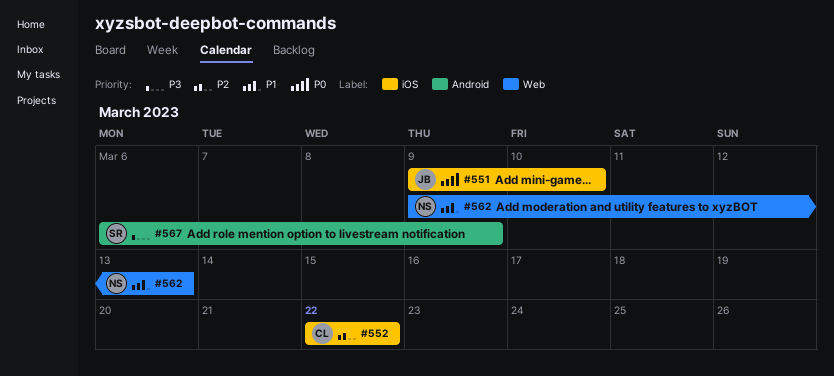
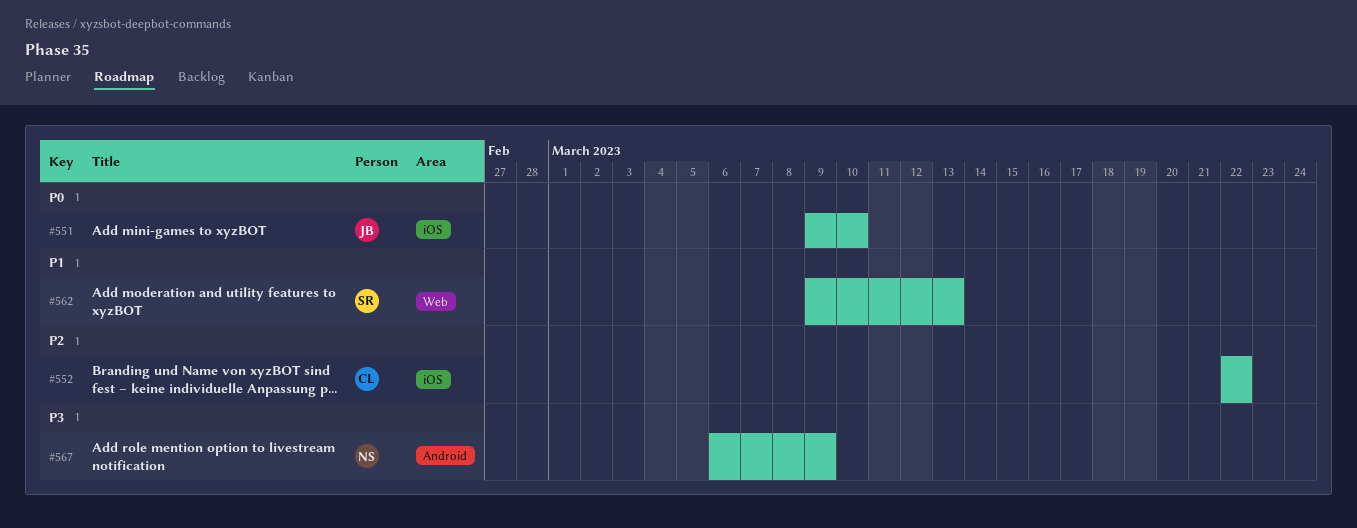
#562, owner: NS -> SR
#567, owner: SR -> NS

